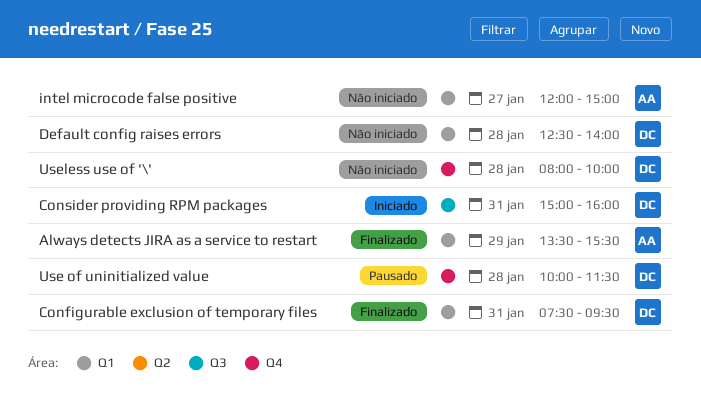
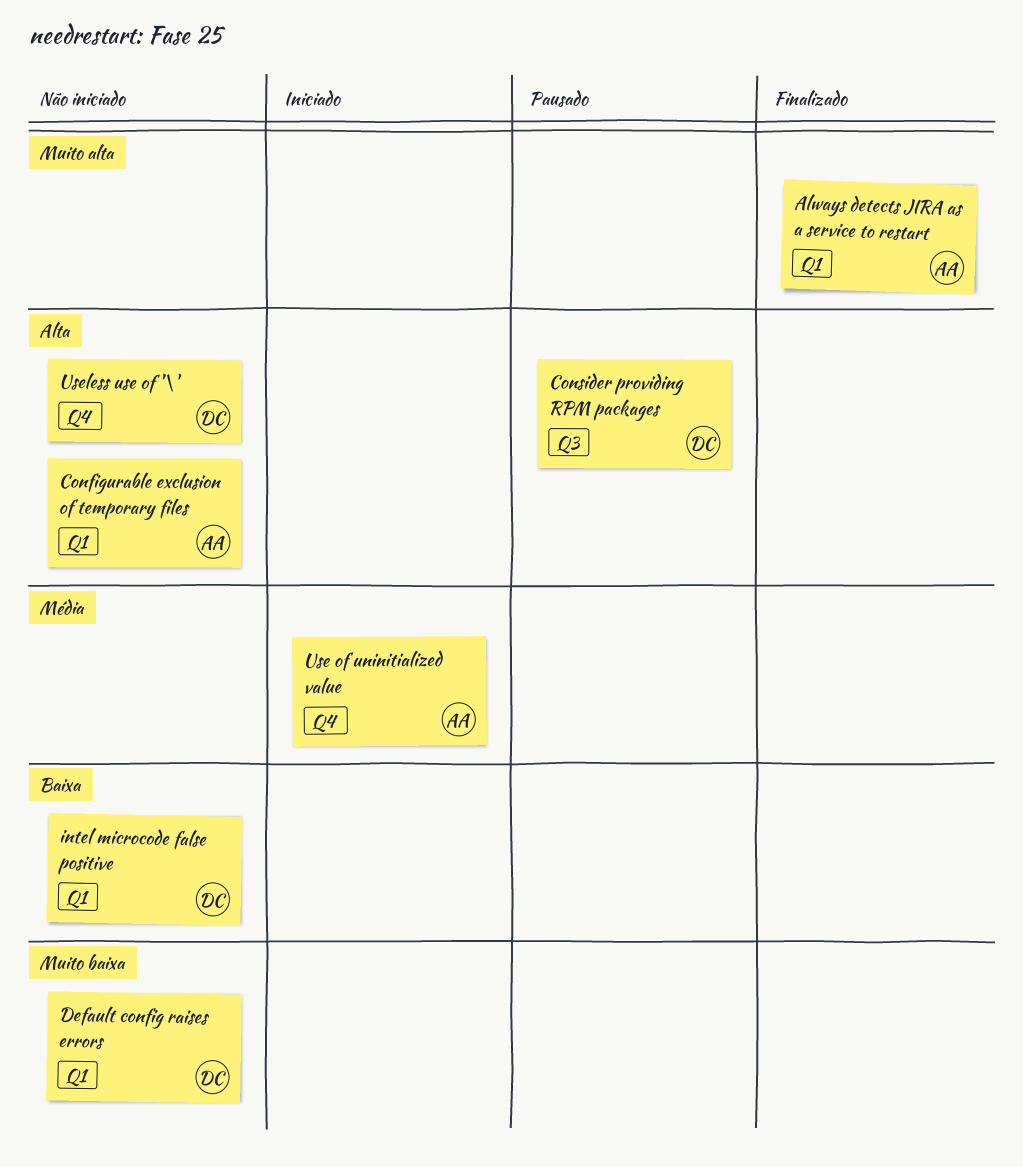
Configurable exclusion of temporary files, status: Finalizado -> Não iniciado
Configurable exclusion of temporary files, owner: DC -> AA
Consider providing RPM packages, status: Iniciado -> Pausado
intel microcode false positive, owner: AA -> DC
Use of uninitialized value, status: Pausado -> Iniciado
Use of uninitialized value, owner: DC -> AA

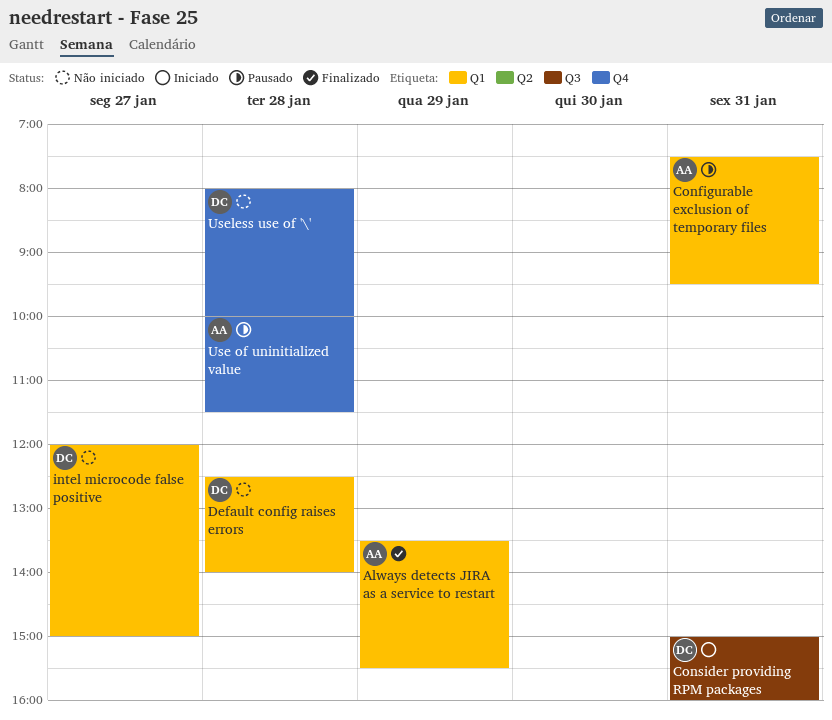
Configurable exclusion of temporary files, status: Não iniciado -> Pausado
Consider providing RPM packages, status: Pausado -> Iniciado
Use of uninitialized value, status: Iniciado -> Pausado

